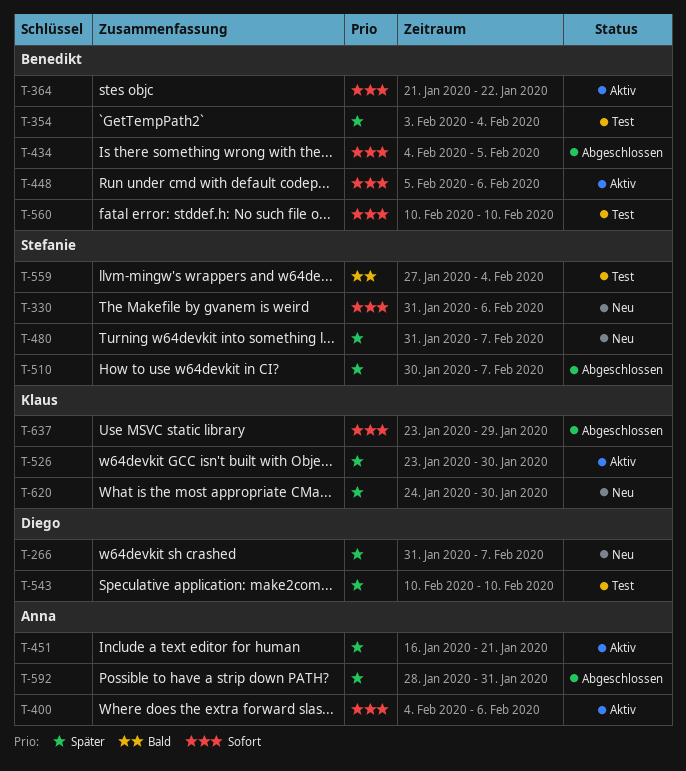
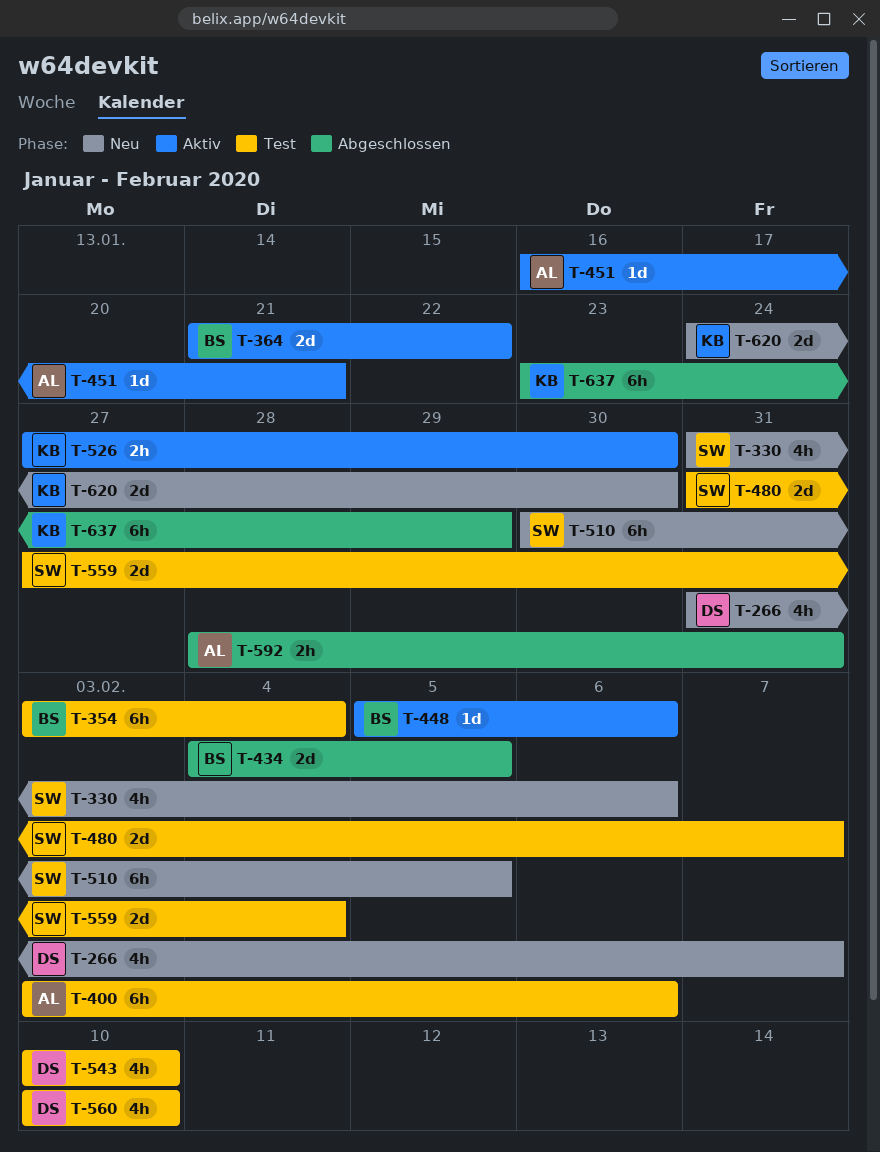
T-400, status: Aktiv -> Test
T-400, start: Feb 4 -> Feb 3
T-480, status: Neu -> Test
T-510, status: Abgeschlossen -> Neu
T-510, due: Feb 7 -> Feb 5
T-526, start: Jan 23 -> Jan 27
T-560, owner: Benedikt -> Diego

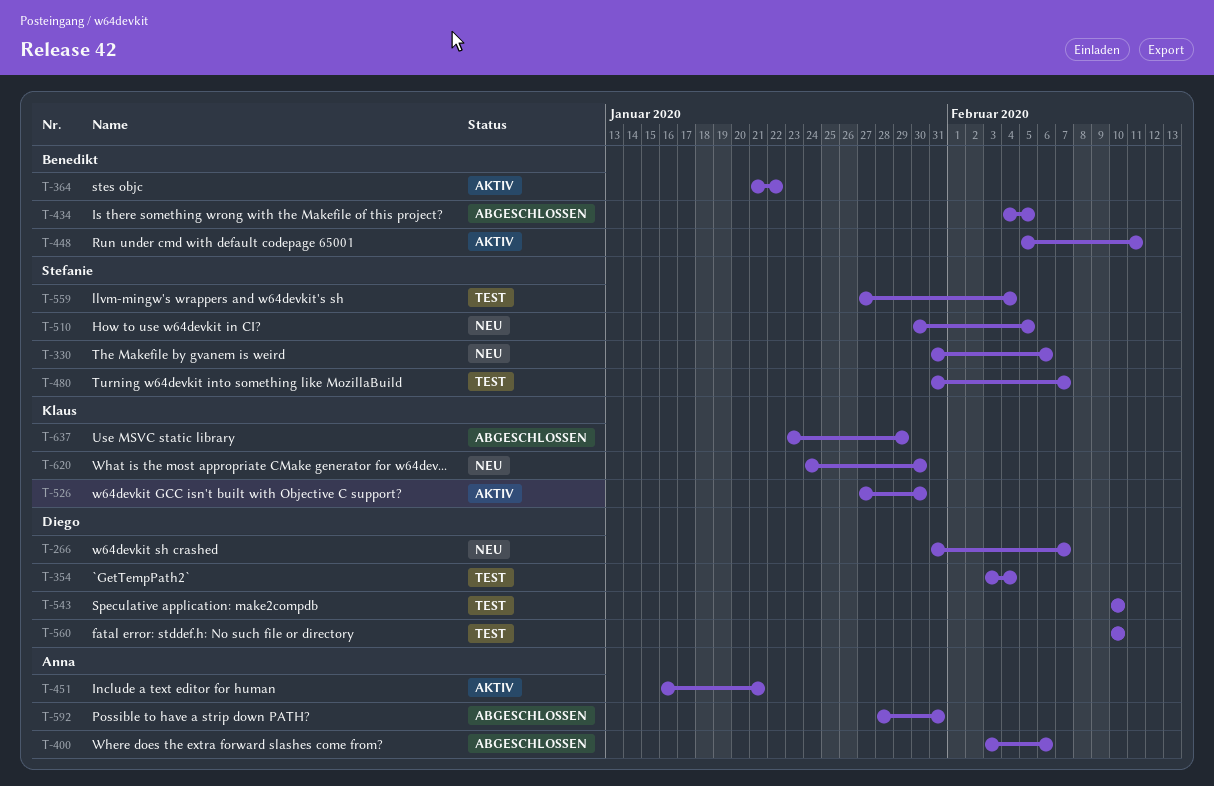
T-354, owner: Benedikt -> Diego
T-400, status: Test -> Abgeschlossen
T-448, due: Feb 6 -> Feb 11

